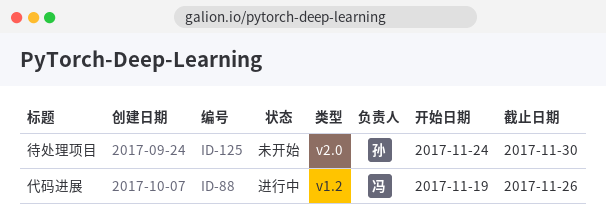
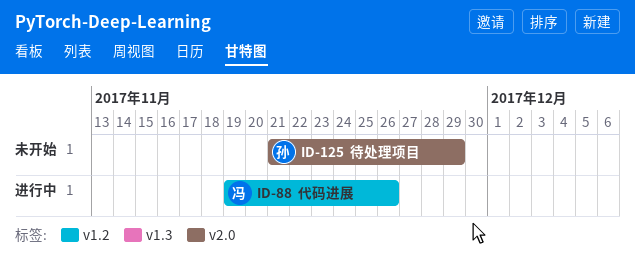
ID-125, start: Nov 24 -> Nov 21
ID-125, due: Nov 30 -> Nov 29

